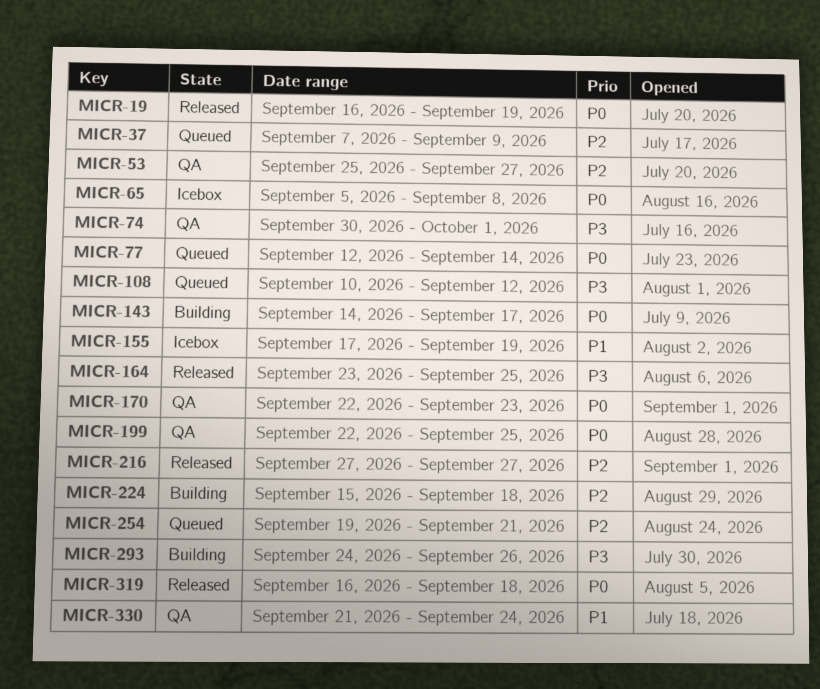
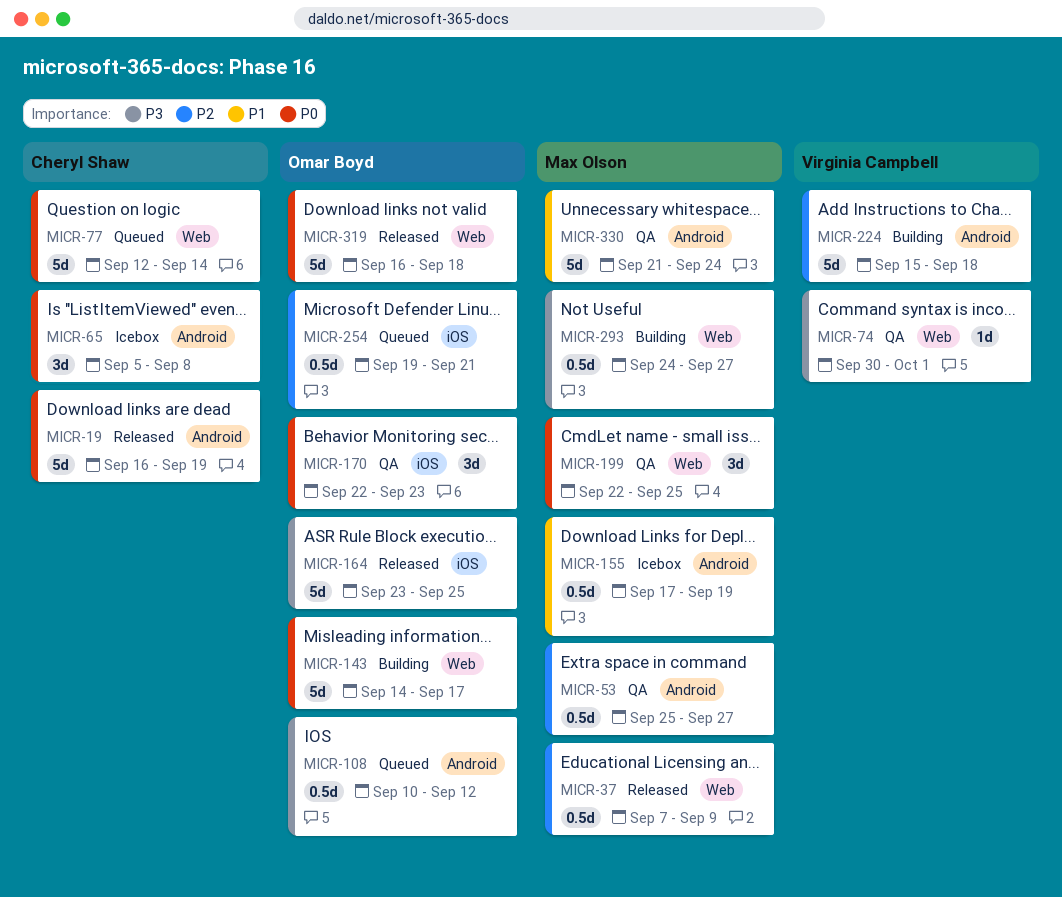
MICR-37, status: Queued -> Released
MICR-216: present -> none
MICR-293, due: Sep 26 -> Sep 27

